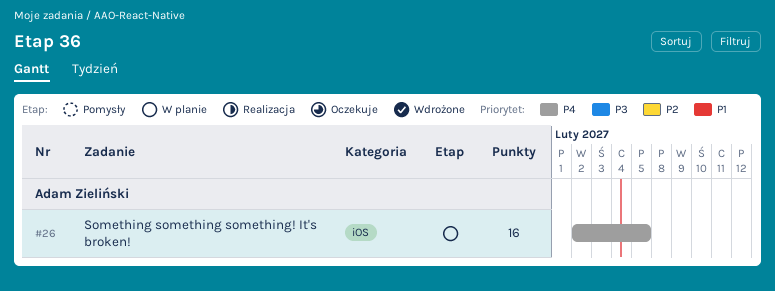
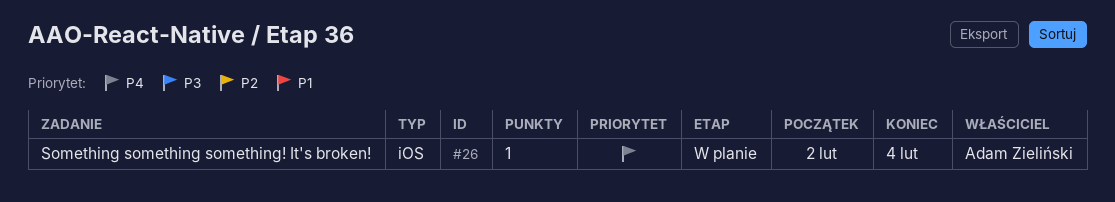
#26, estimate: 16 -> 1
#26, due: Feb 5 -> Feb 4

